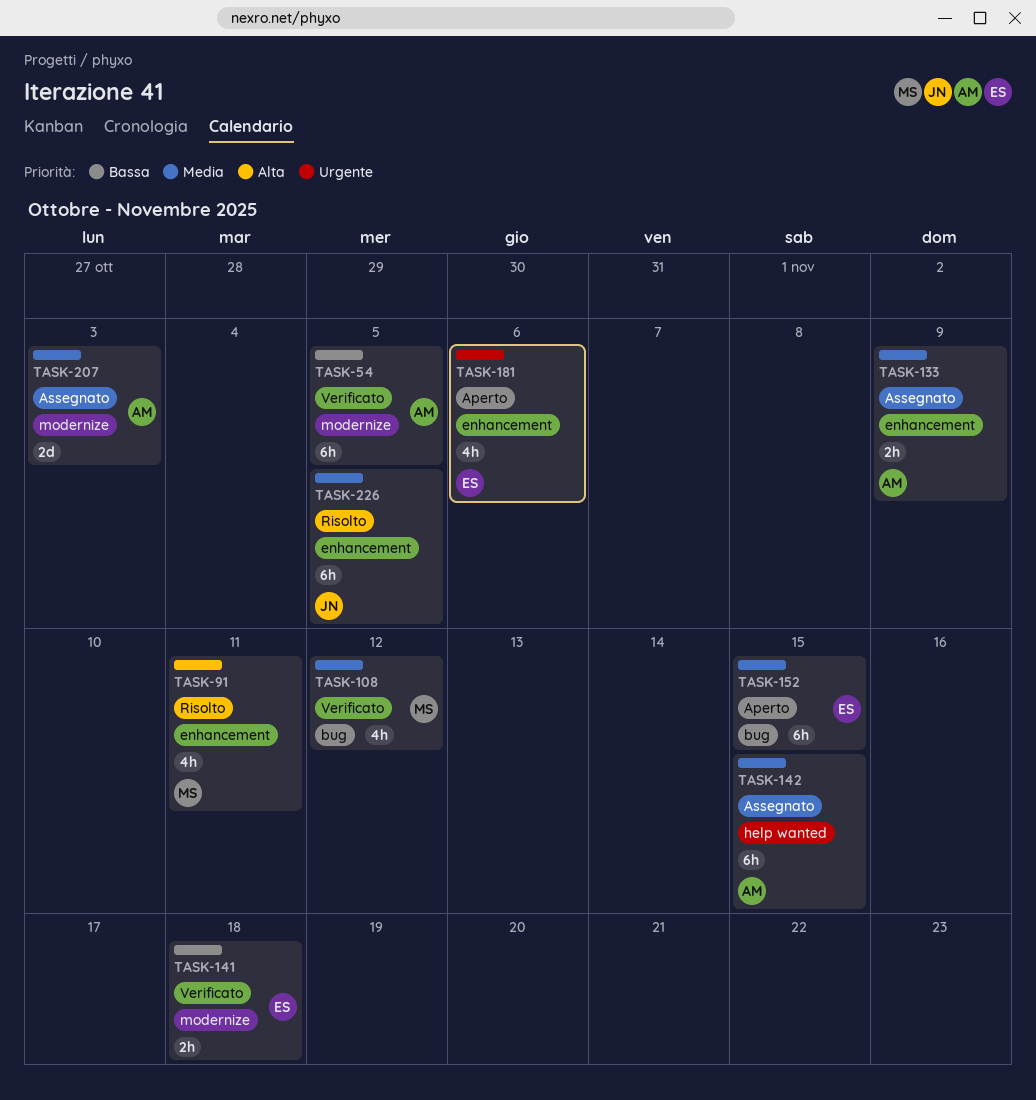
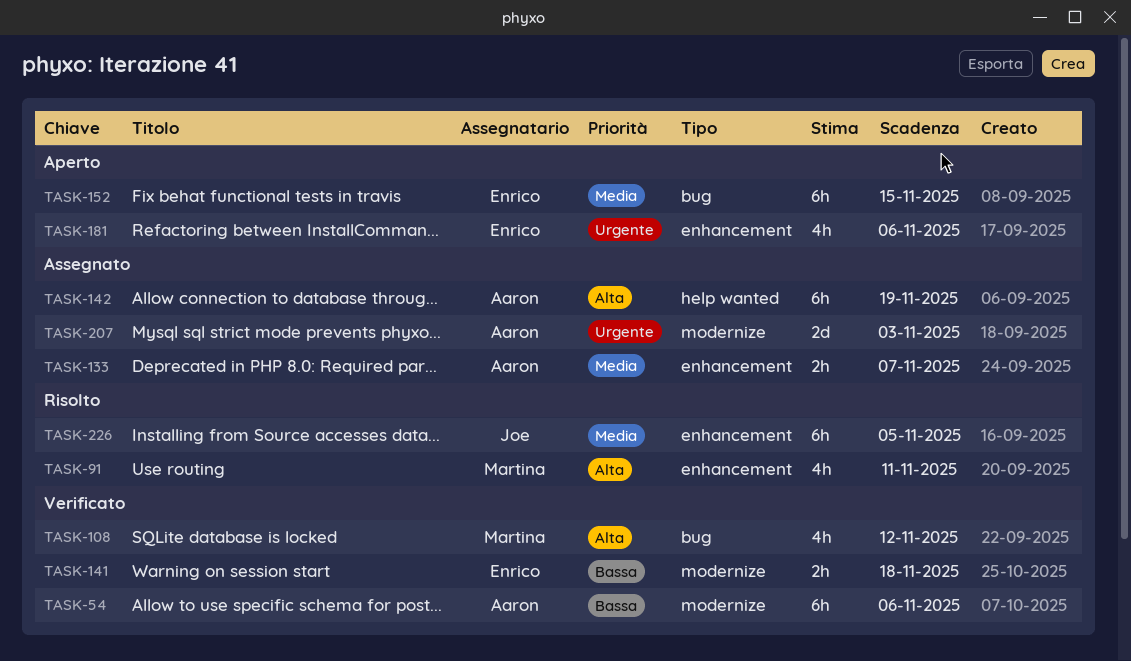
TASK-54, due: Nov 5 -> Nov 6
TASK-108, priority: Media -> Alta
TASK-133, due: Nov 9 -> Nov 7
TASK-142, priority: Media -> Alta
TASK-142, due: Nov 15 -> Nov 19
TASK-207, priority: Media -> Urgente

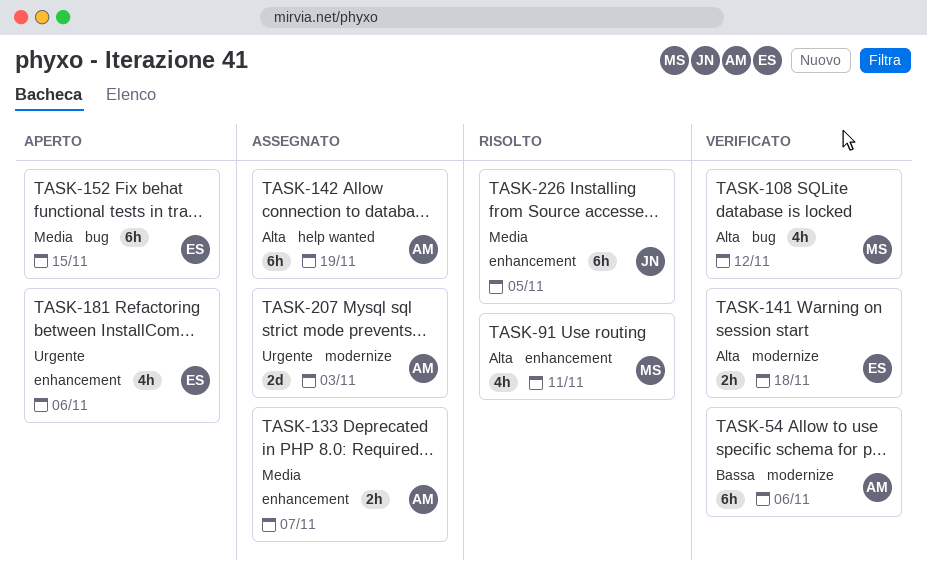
TASK-141, priority: Bassa -> Alta

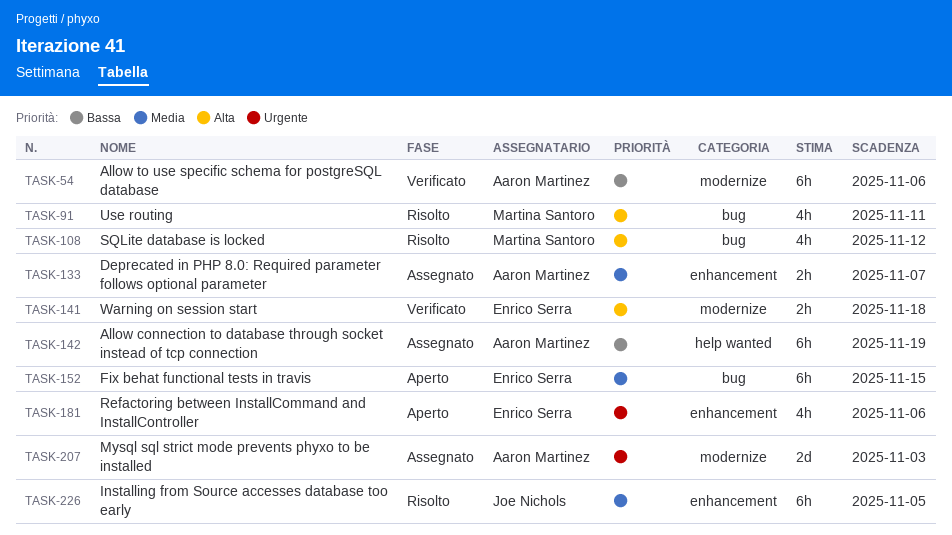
TASK-91, label: enhancement -> bug
TASK-108, status: Verificato -> Risolto
TASK-142, priority: Alta -> Bassa

